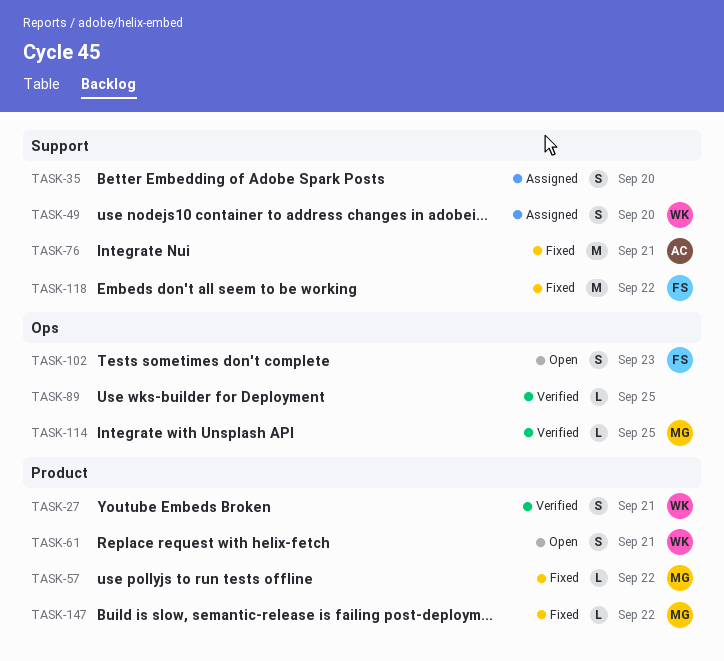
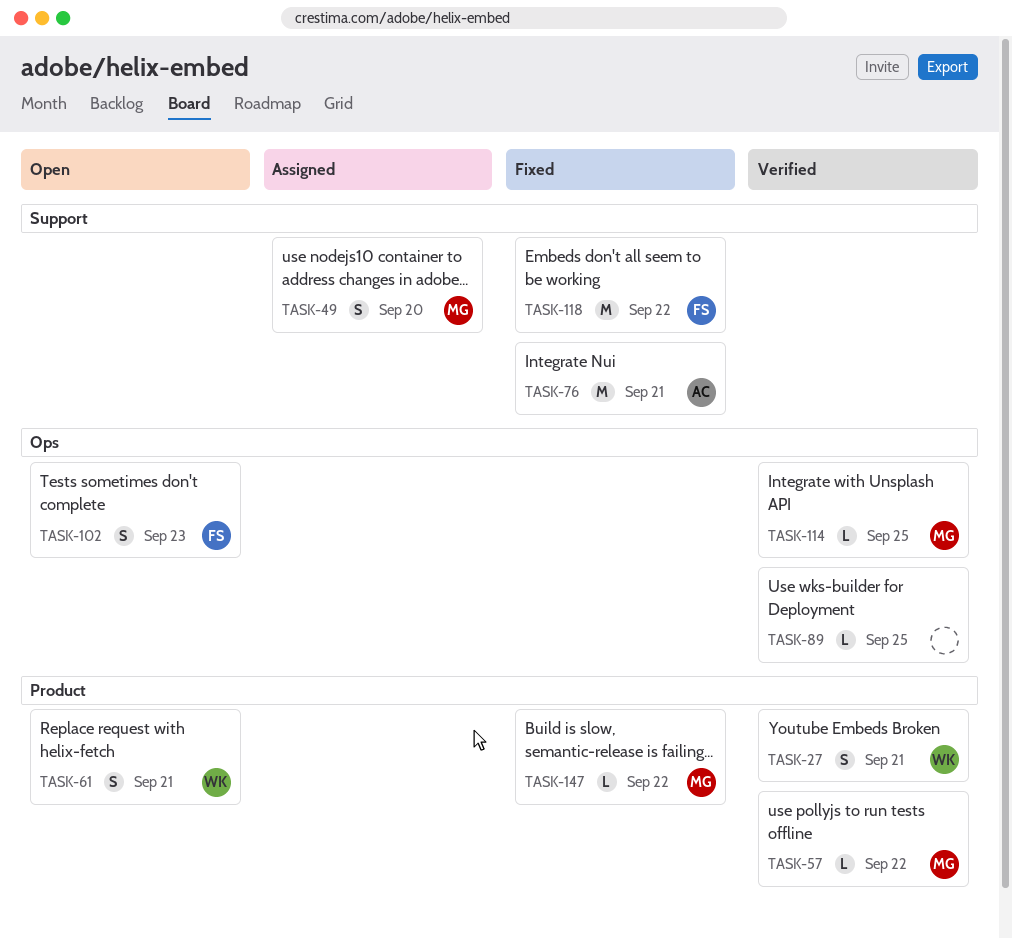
TASK-35: present -> none
TASK-49, owner: WK -> MG
TASK-57, status: Fixed -> Verified

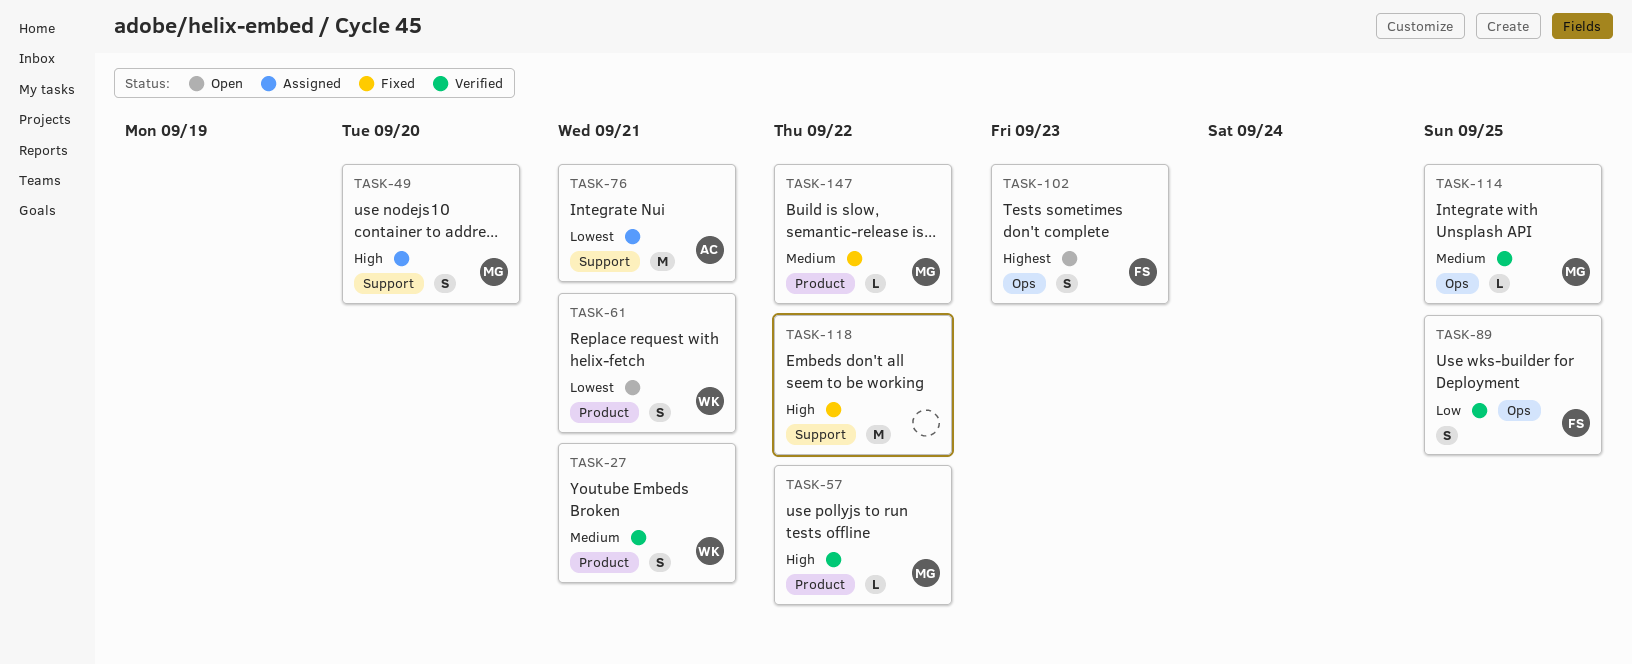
TASK-76, status: Fixed -> Assigned
TASK-89, owner: none -> FS
TASK-89, estimate: L -> S
TASK-118, owner: FS -> none

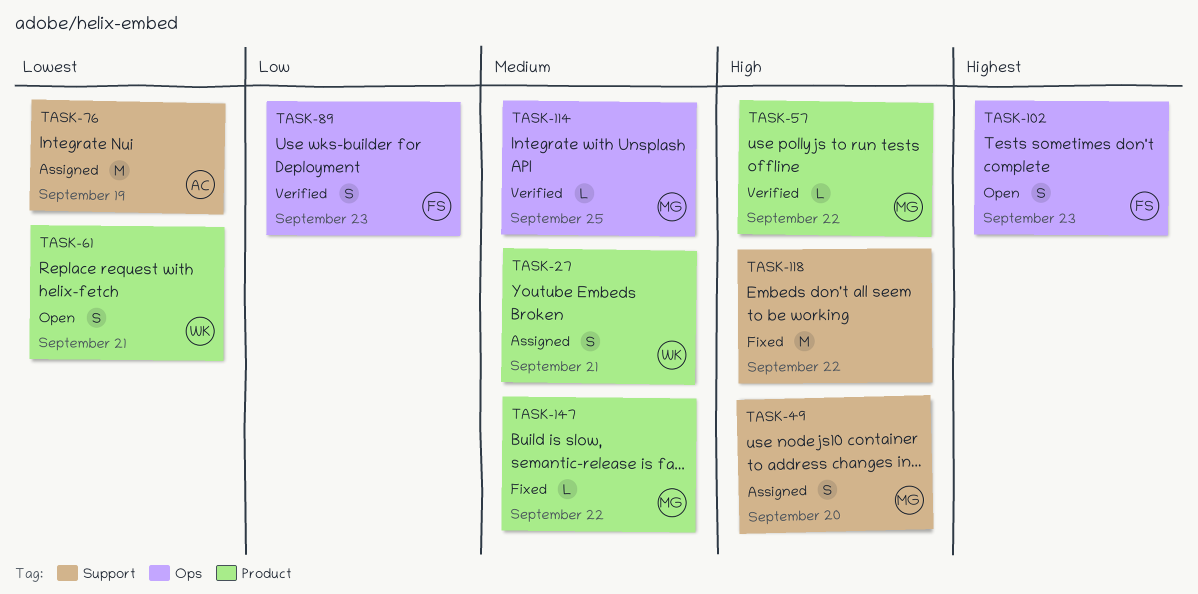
TASK-27, status: Verified -> Assigned
TASK-76, due: Sep 21 -> Sep 19
TASK-89, due: Sep 25 -> Sep 23

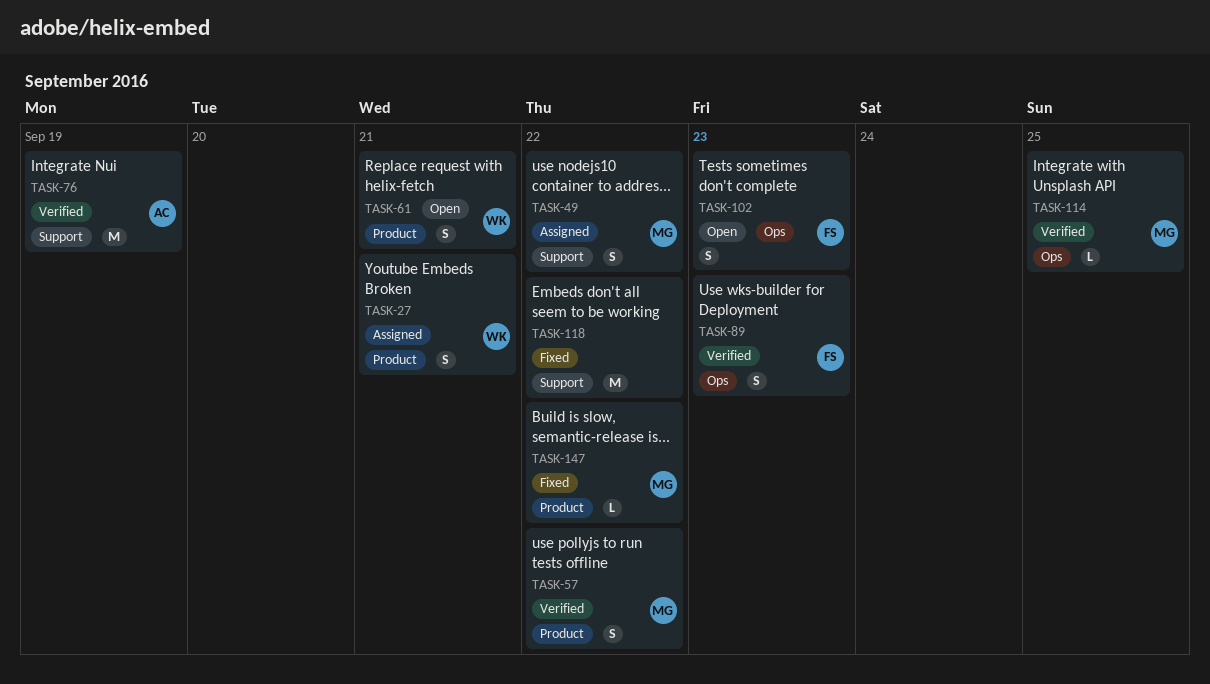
TASK-49, due: Sep 20 -> Sep 22
TASK-57, estimate: L -> S
TASK-76, status: Assigned -> Verified

